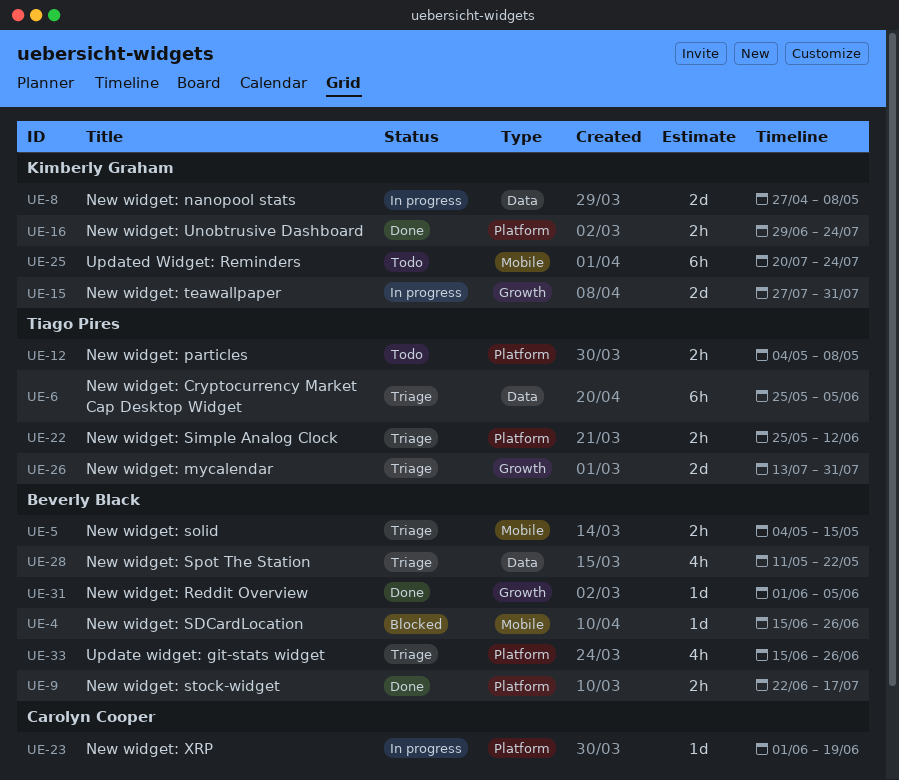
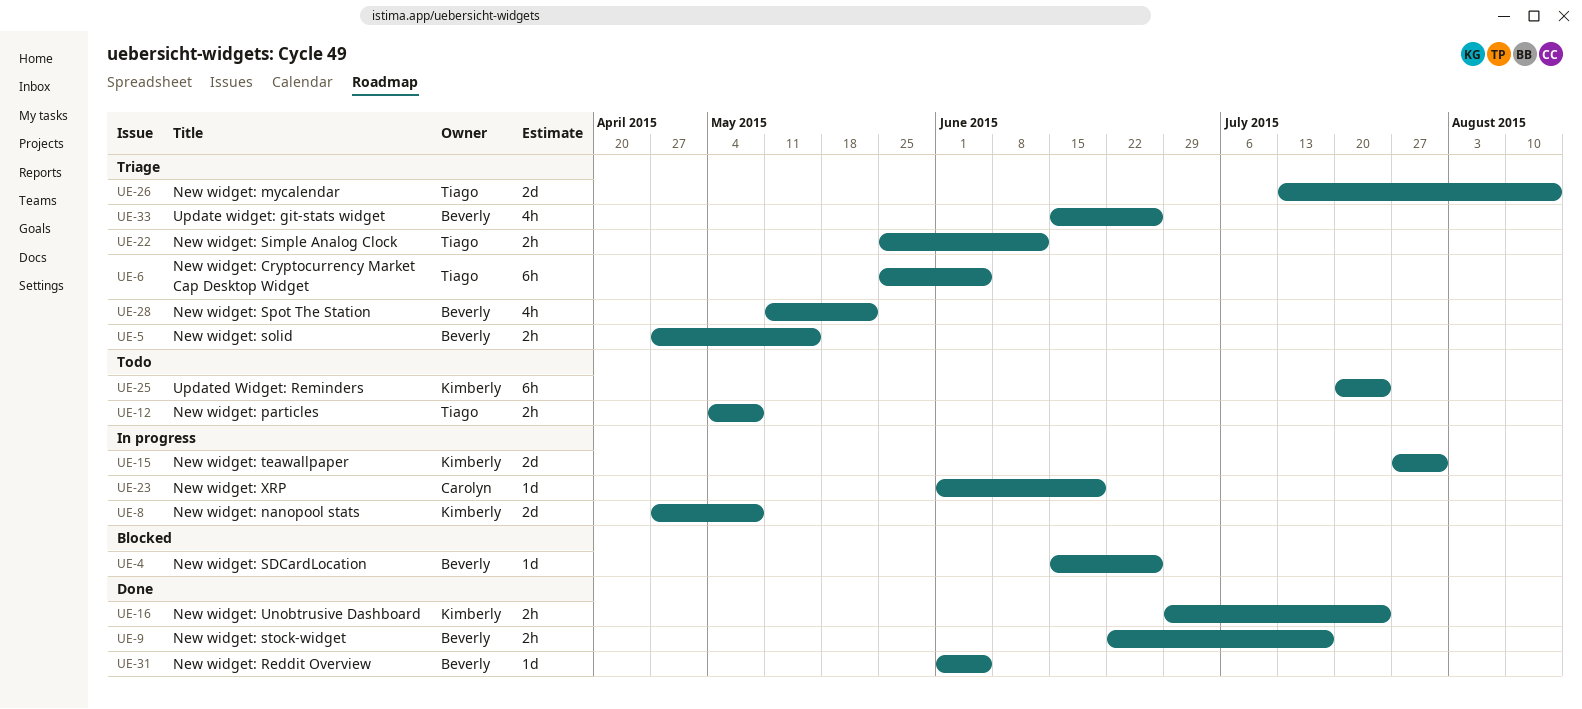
UE-5, start: May 4 -> Apr 27
UE-26, due: Jul 31 -> Aug 14

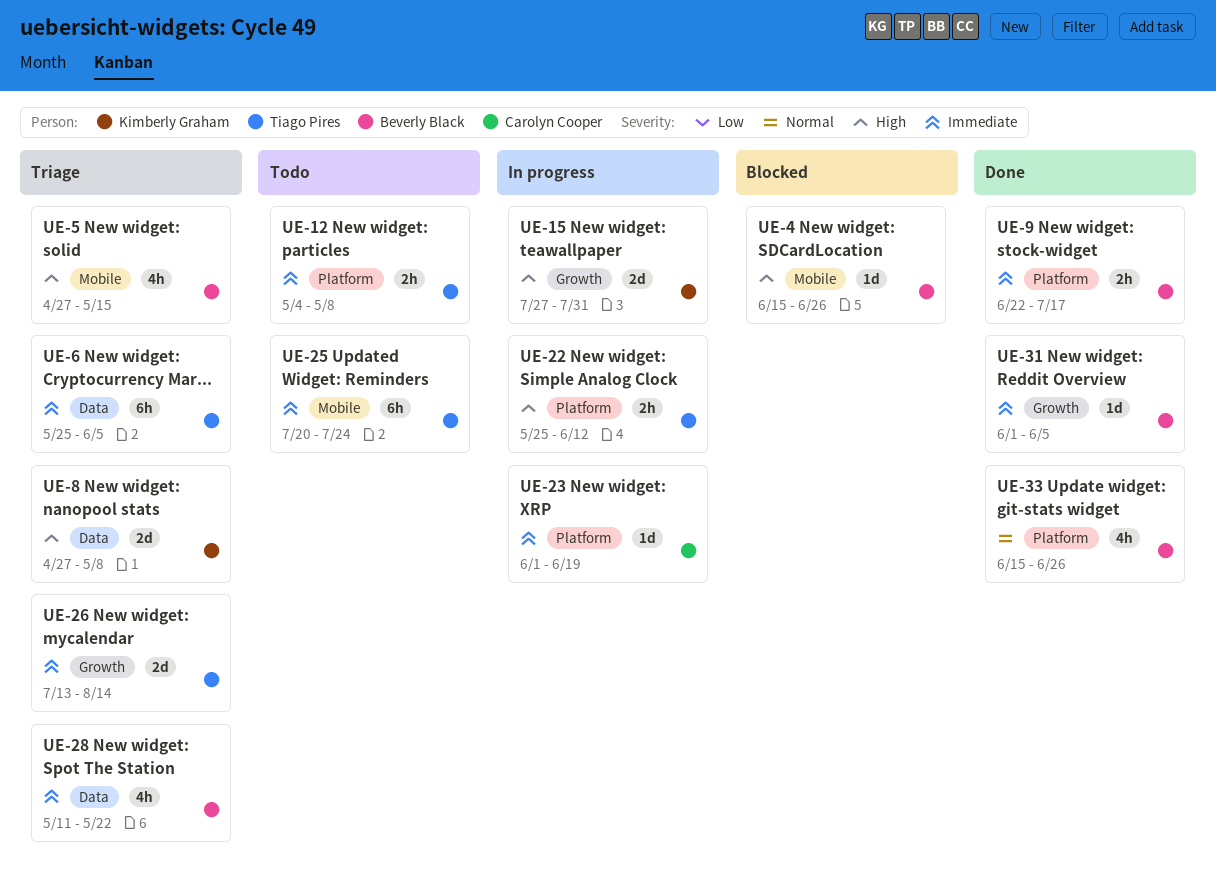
UE-5, estimate: 2h -> 4h
UE-8, status: In progress -> Triage
UE-16: present -> none
UE-22, status: Triage -> In progress
UE-25, owner: Kimberly Graham -> Tiago Pires
UE-33, status: Triage -> Done

